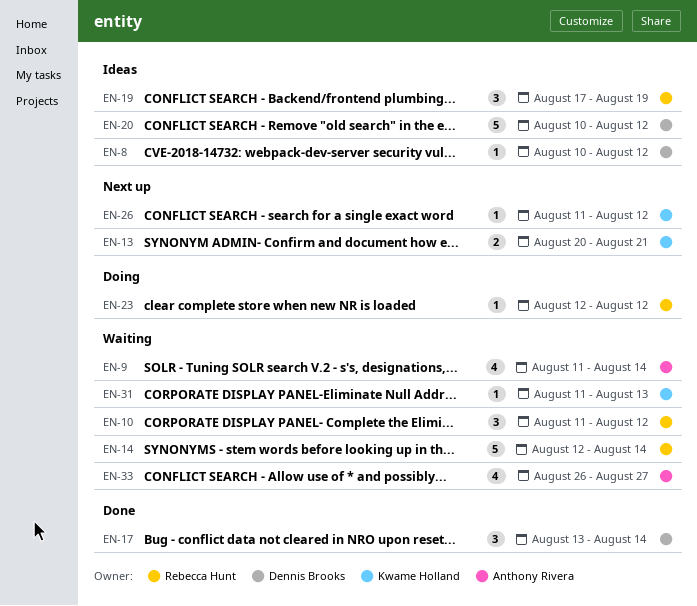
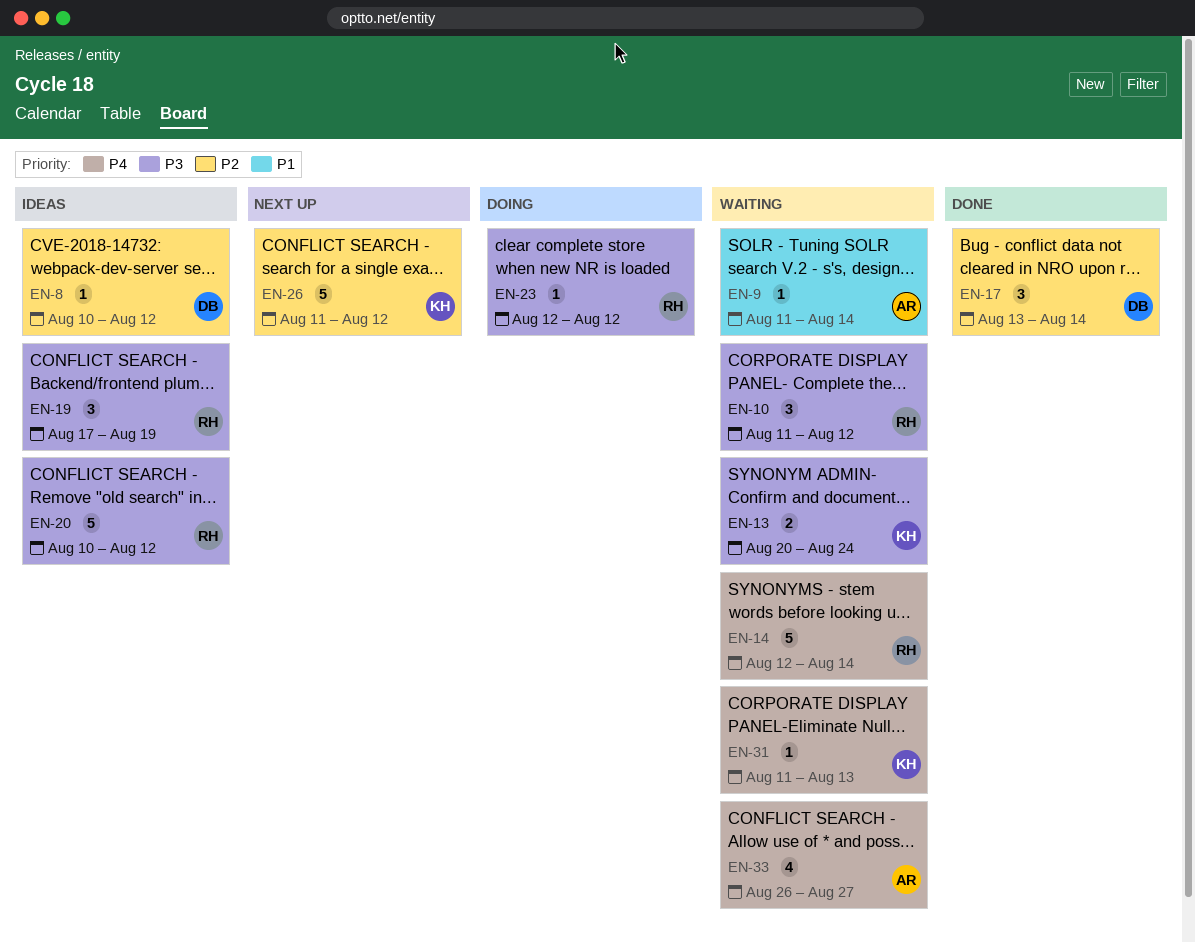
EN-9, estimate: 4 -> 1
EN-13, status: Next up -> Waiting
EN-13, due: Aug 21 -> Aug 24
EN-20, owner: Dennis Brooks -> Rebecca Hunt
EN-26, estimate: 1 -> 5

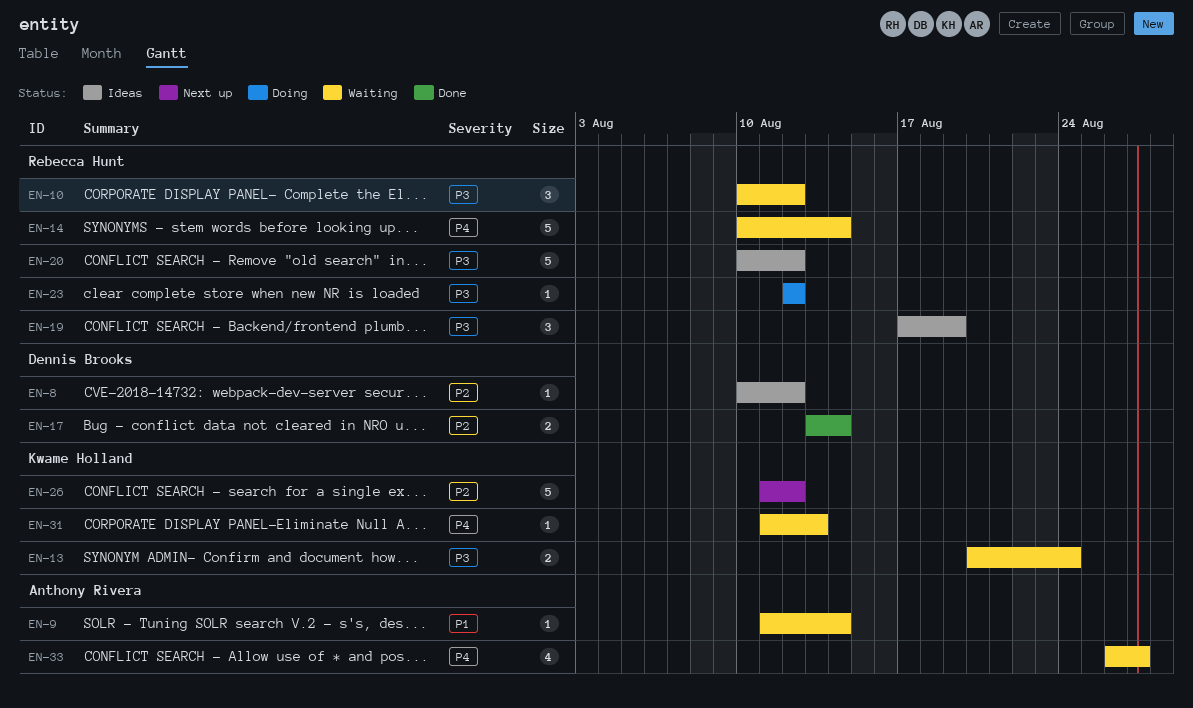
EN-10, start: Aug 11 -> Aug 10
EN-14, start: Aug 12 -> Aug 10
EN-17, estimate: 3 -> 2

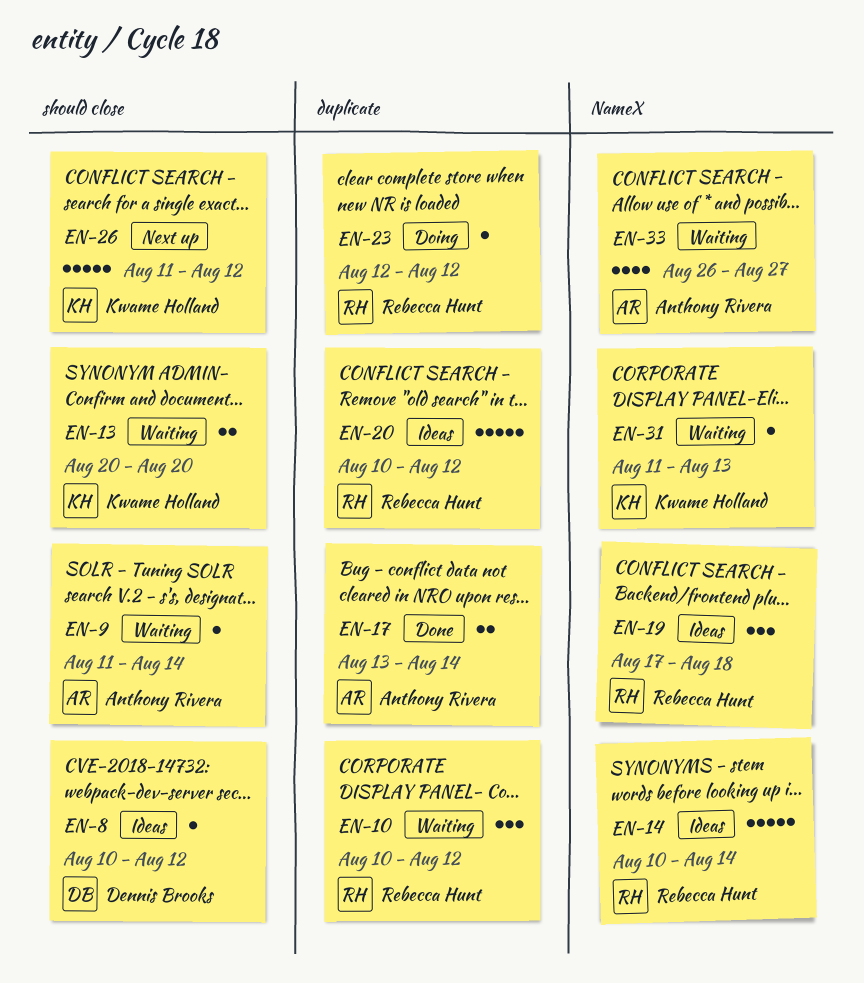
EN-13, due: Aug 24 -> Aug 20
EN-14, status: Waiting -> Ideas
EN-17, owner: Dennis Brooks -> Anthony Rivera
EN-19, due: Aug 19 -> Aug 18

